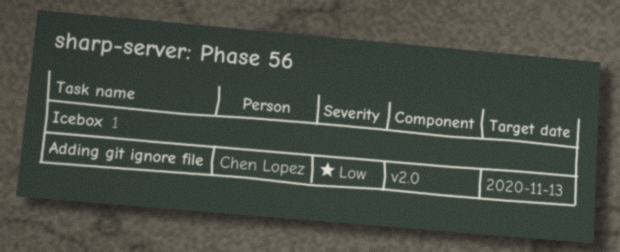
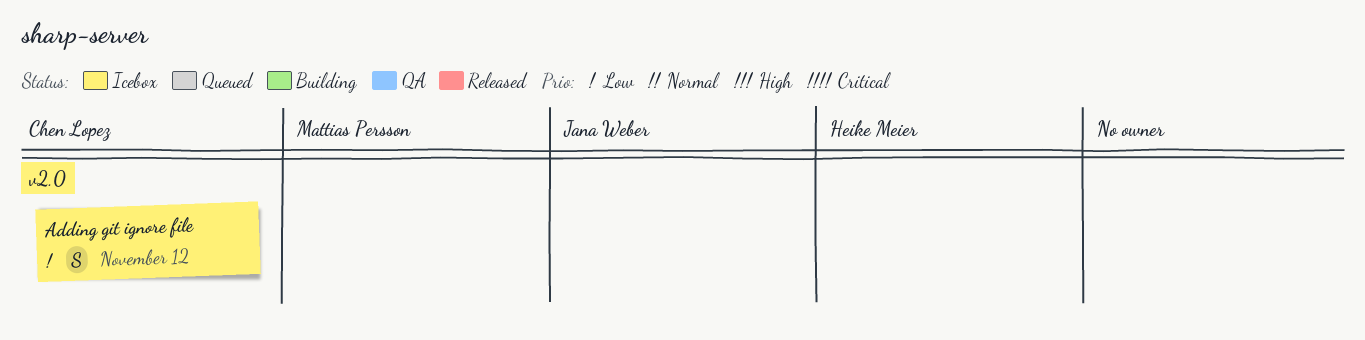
Adding git ignore file, due: Nov 13 -> Nov 12

